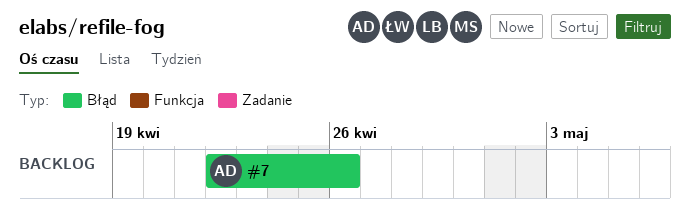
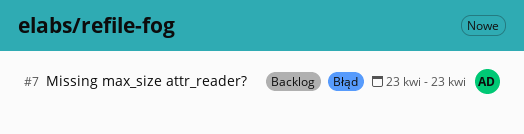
#7, start: Apr 22 -> Apr 23
#7, due: Apr 26 -> Apr 23

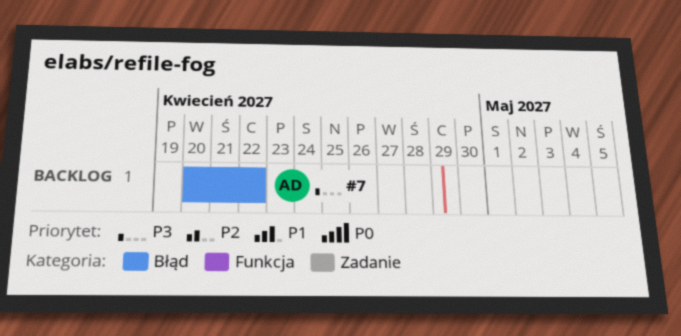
#7, start: Apr 23 -> Apr 20
#7, due: Apr 23 -> Apr 22

